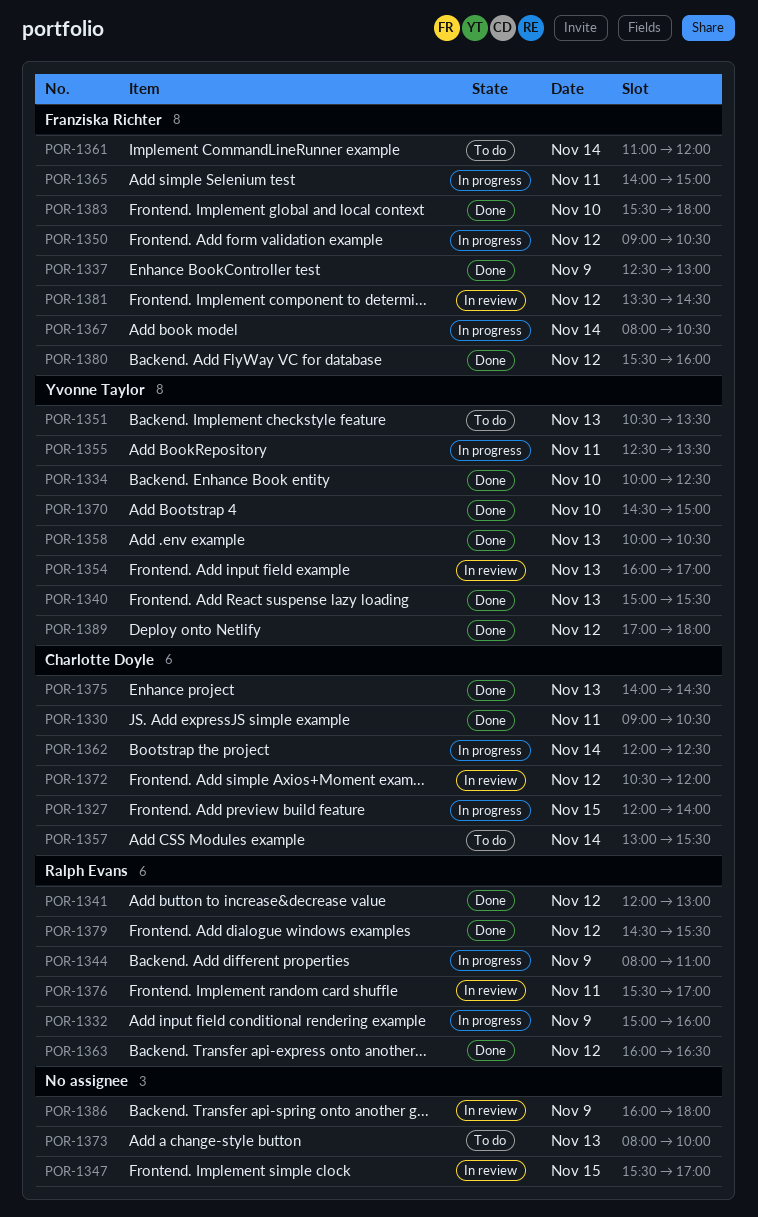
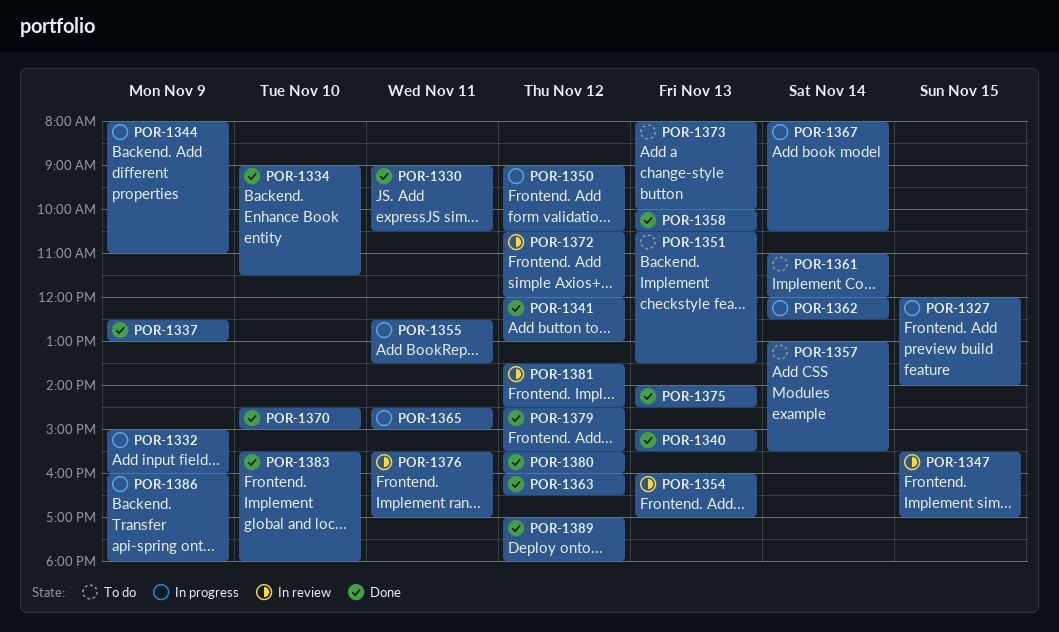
POR-1334, begins: 10:00 -> 09:00
POR-1334, ends: 12:30 -> 11:30
POR-1365, begins: 14:00 -> 14:30
POR-1386, status: In review -> In progress

